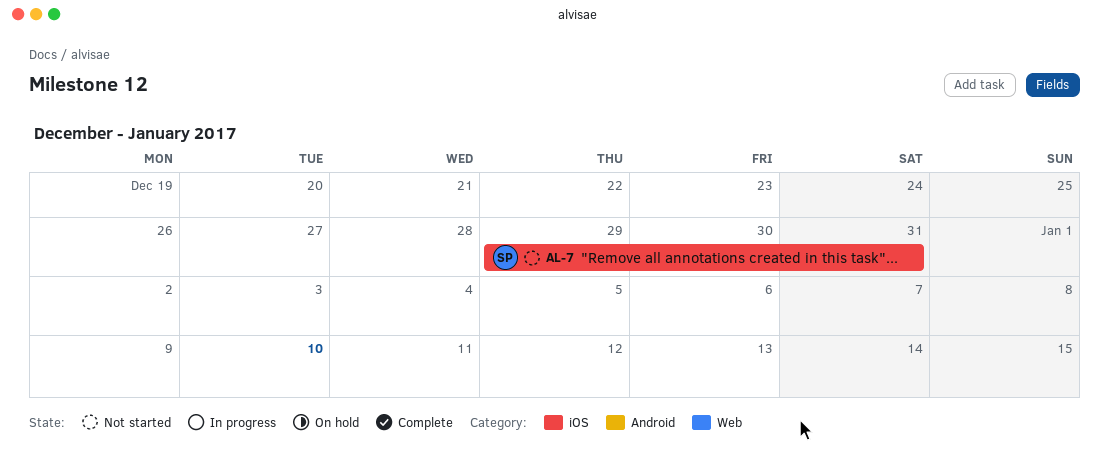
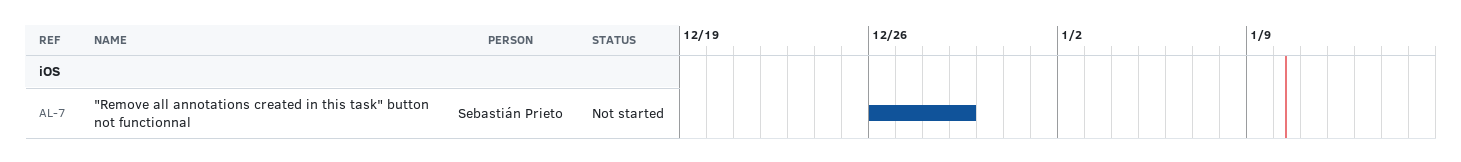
AL-7, start: Dec 29 -> Dec 26
AL-7, due: Dec 31 -> Dec 29

